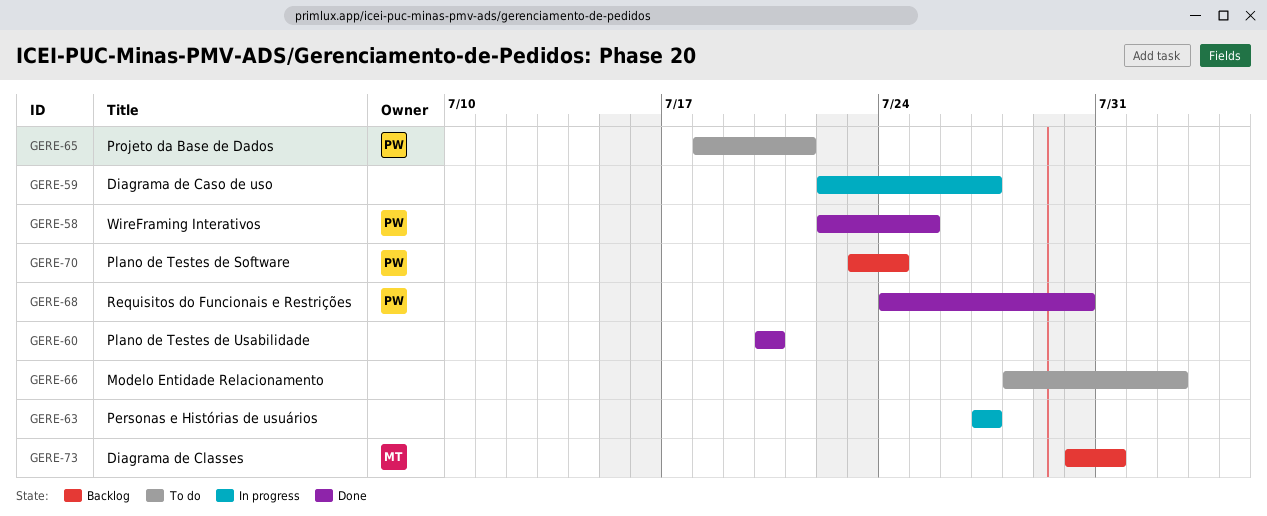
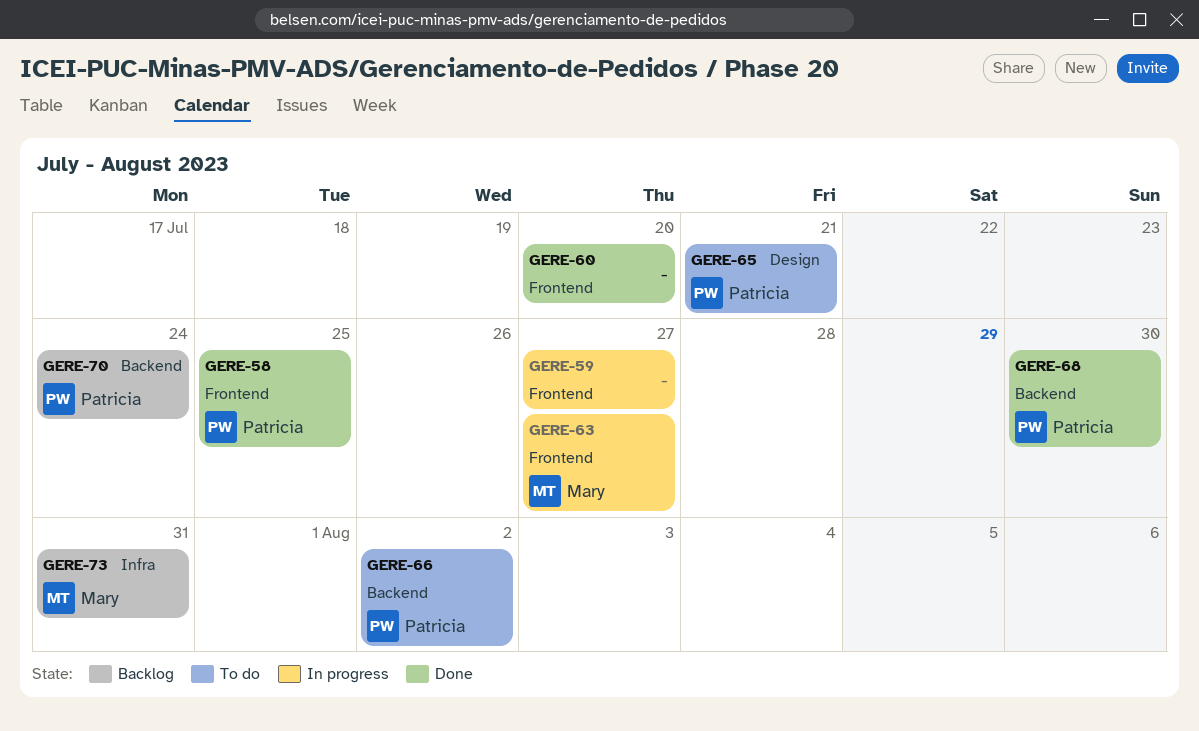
GERE-63, owner: none -> Mary
GERE-66, owner: none -> Patricia

